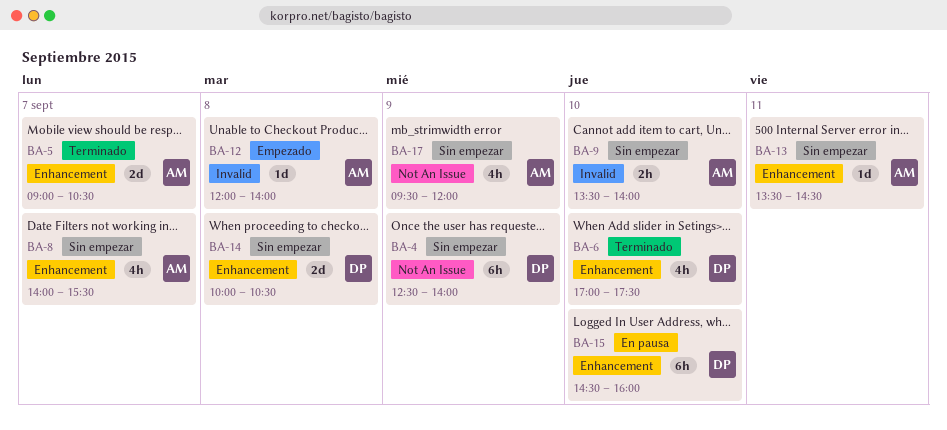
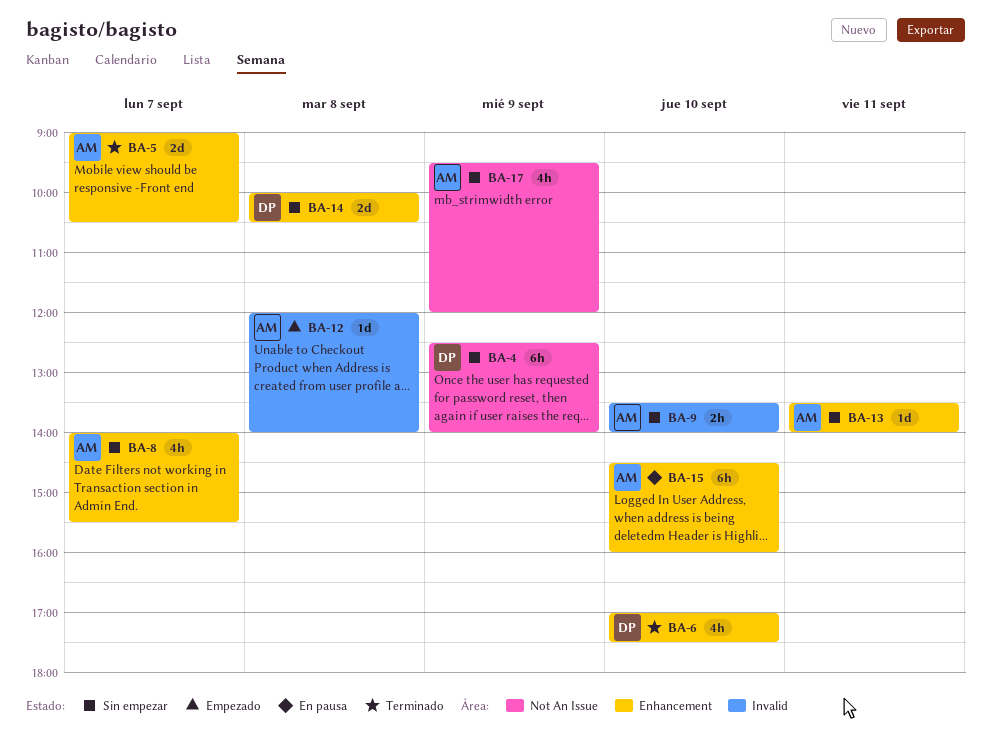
BA-13, ends: 14:30 -> 14:00
BA-15, owner: DP -> AM

